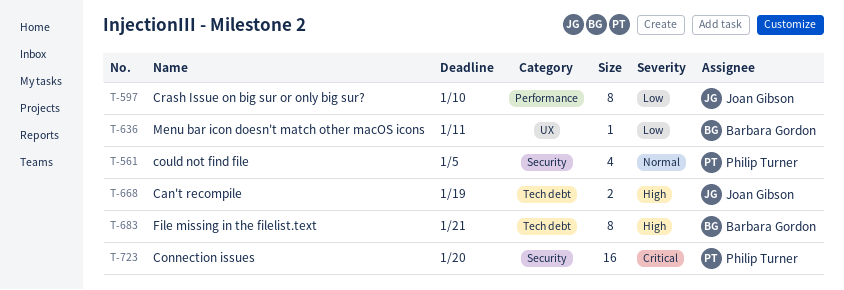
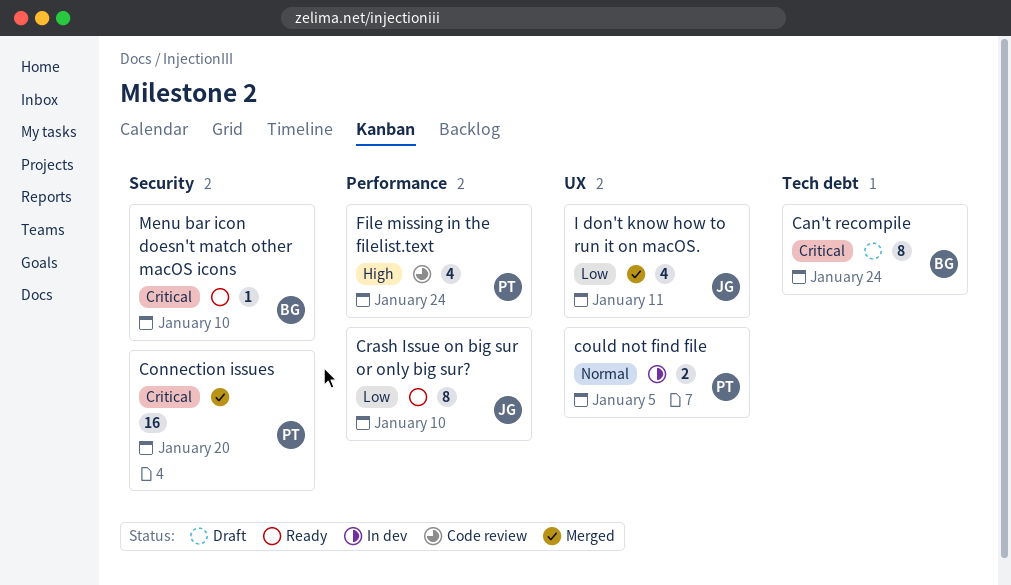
Can't recompile, owner: Joan Gibson -> Barbara Gordon
Can't recompile, priority: High -> Critical
Can't recompile, estimate: 2 -> 8
Can't recompile, due: Jan 19 -> Jan 24
could not find file, label: Security -> UX
could not find file, estimate: 4 -> 2
File missing in the filelist.text, owner: Barbara Gordon -> Philip Turner
File missing in the filelist.text, label: Tech debt -> Performance
File missing in the filelist.text, estimate: 8 -> 4
File missing in the filelist.text, due: Jan 21 -> Jan 24
I don't know how to run it on macOS.: none -> present
Menu bar icon doesn't match other macOS icons, priority: Low -> Critical
Menu bar icon doesn't match other macOS icons, label: UX -> Security
Menu bar icon doesn't match other macOS icons, due: Jan 11 -> Jan 10

